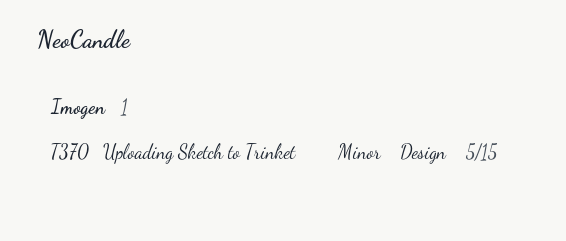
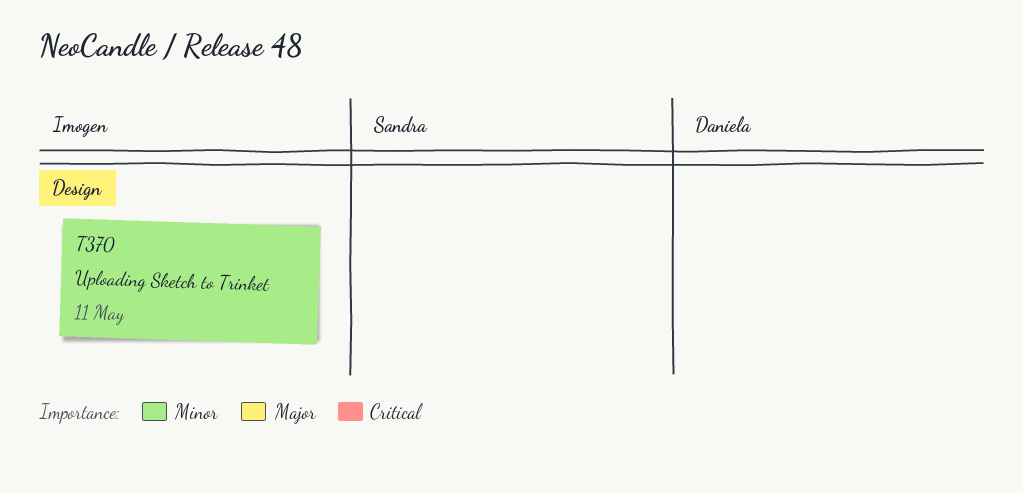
T370, due: May 15 -> May 11

